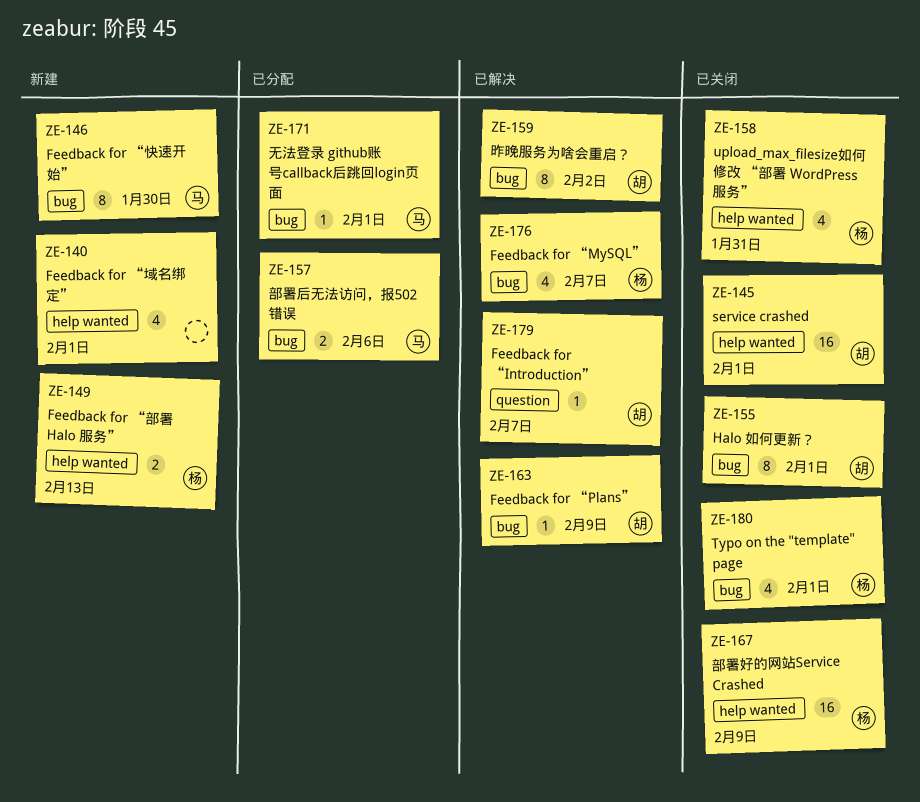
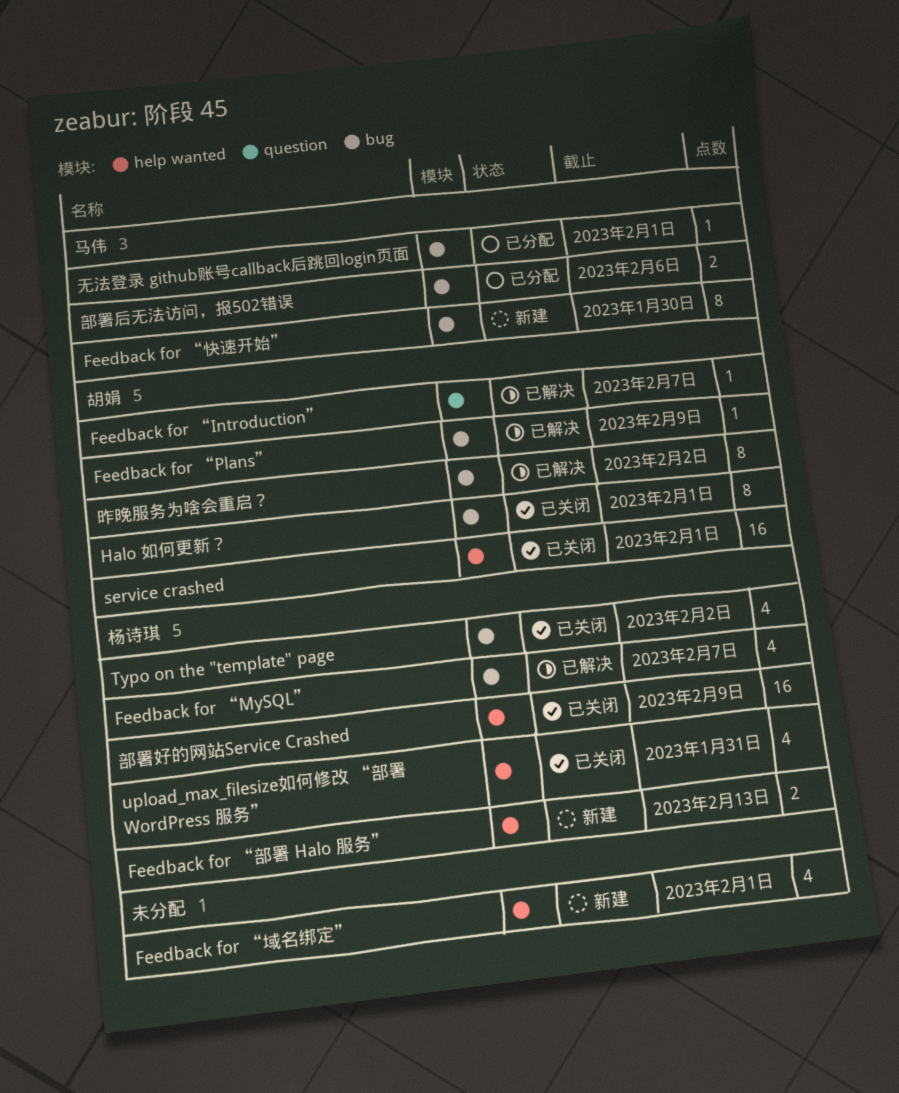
Typo on the "template" page, due: Feb 1 -> Feb 2

